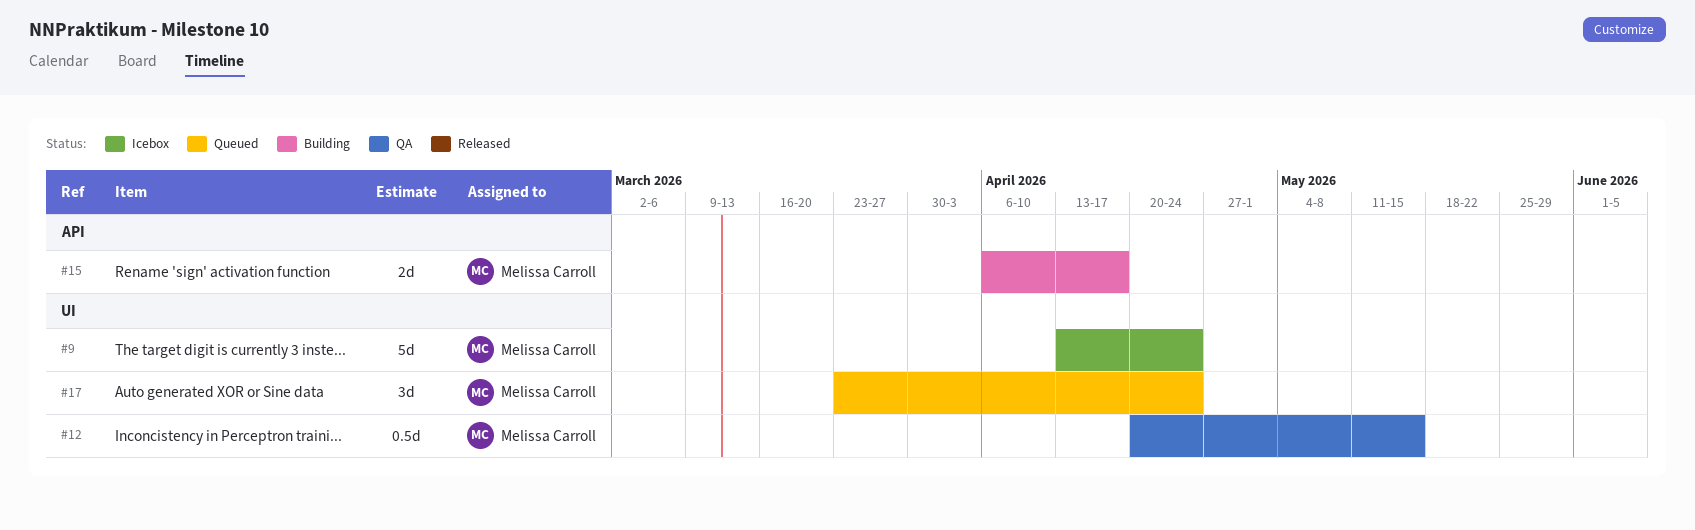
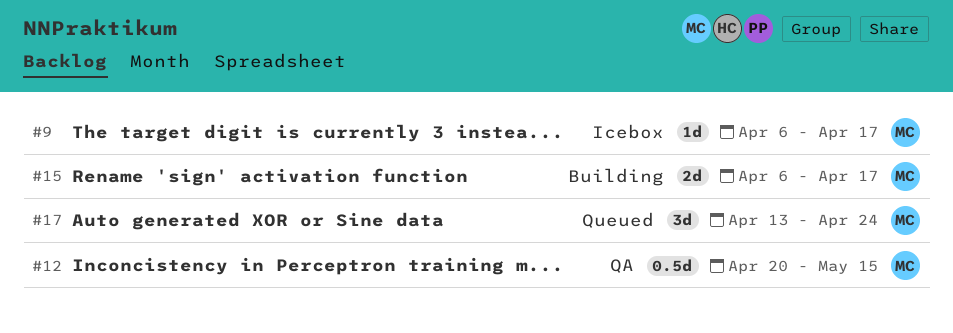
#9, estimate: 5d -> 1d
#9, start: Apr 13 -> Apr 6
#9, due: Apr 24 -> Apr 17
#17, start: Mar 23 -> Apr 13

